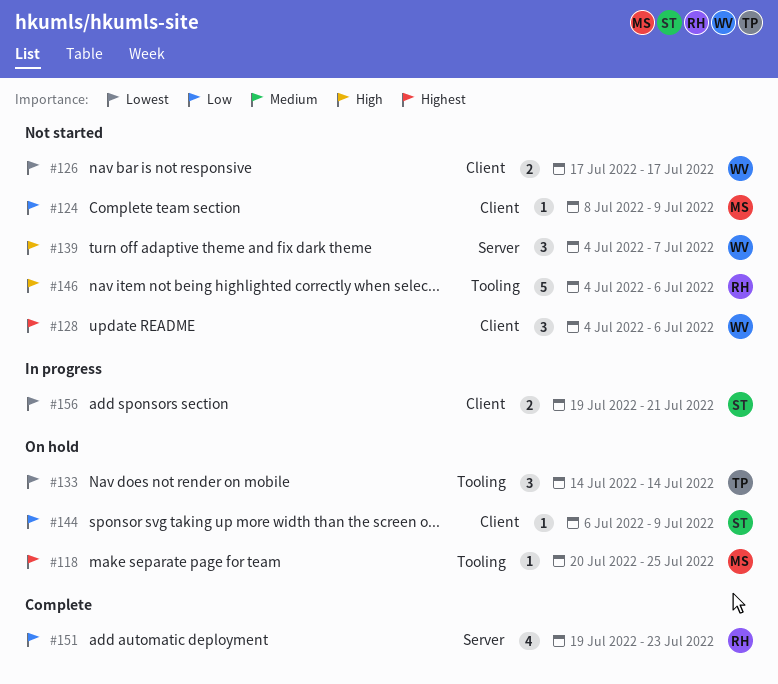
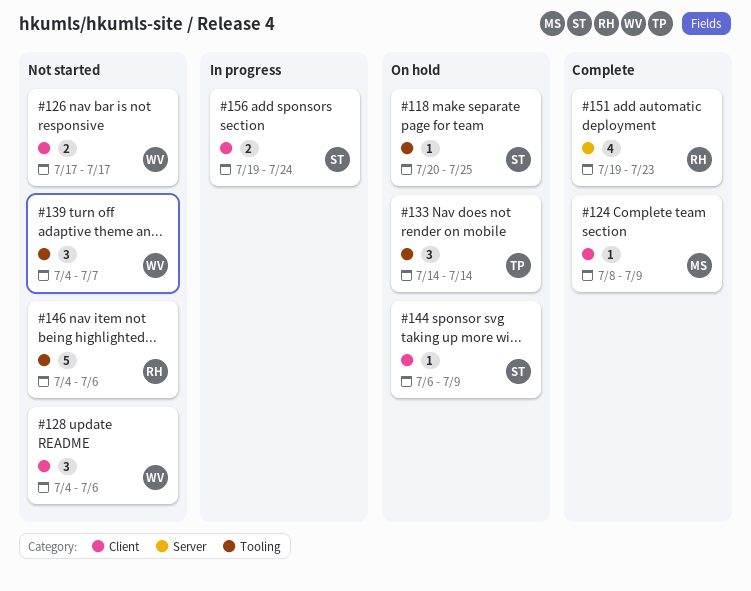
#118, owner: MS -> ST
#124, status: Not started -> Complete
#139, label: Server -> Tooling
#156, due: Jul 21 -> Jul 24

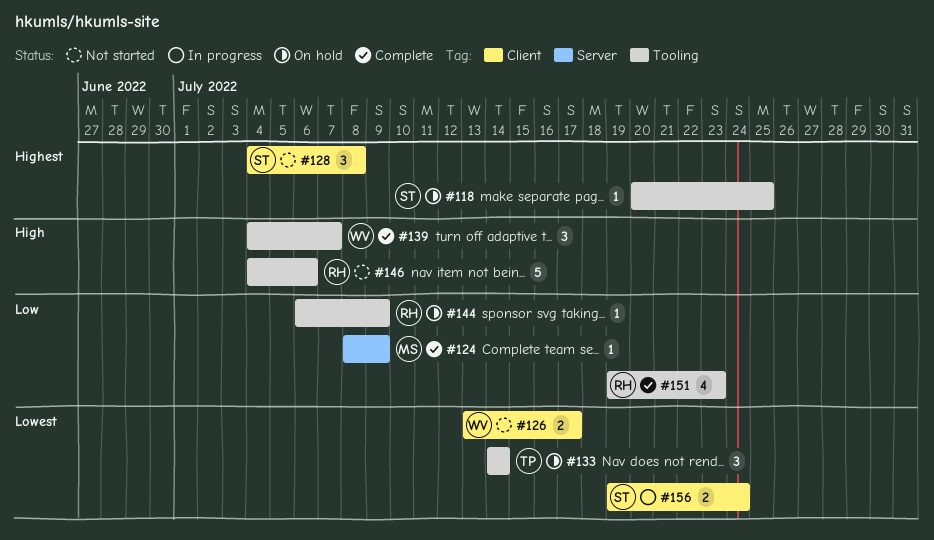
#124, label: Client -> Server
#126, start: Jul 17 -> Jul 13
#128, owner: WV -> ST
#128, due: Jul 6 -> Jul 8
#139, status: Not started -> Complete
#144, owner: ST -> RH
#144, label: Client -> Tooling
#151, label: Server -> Tooling

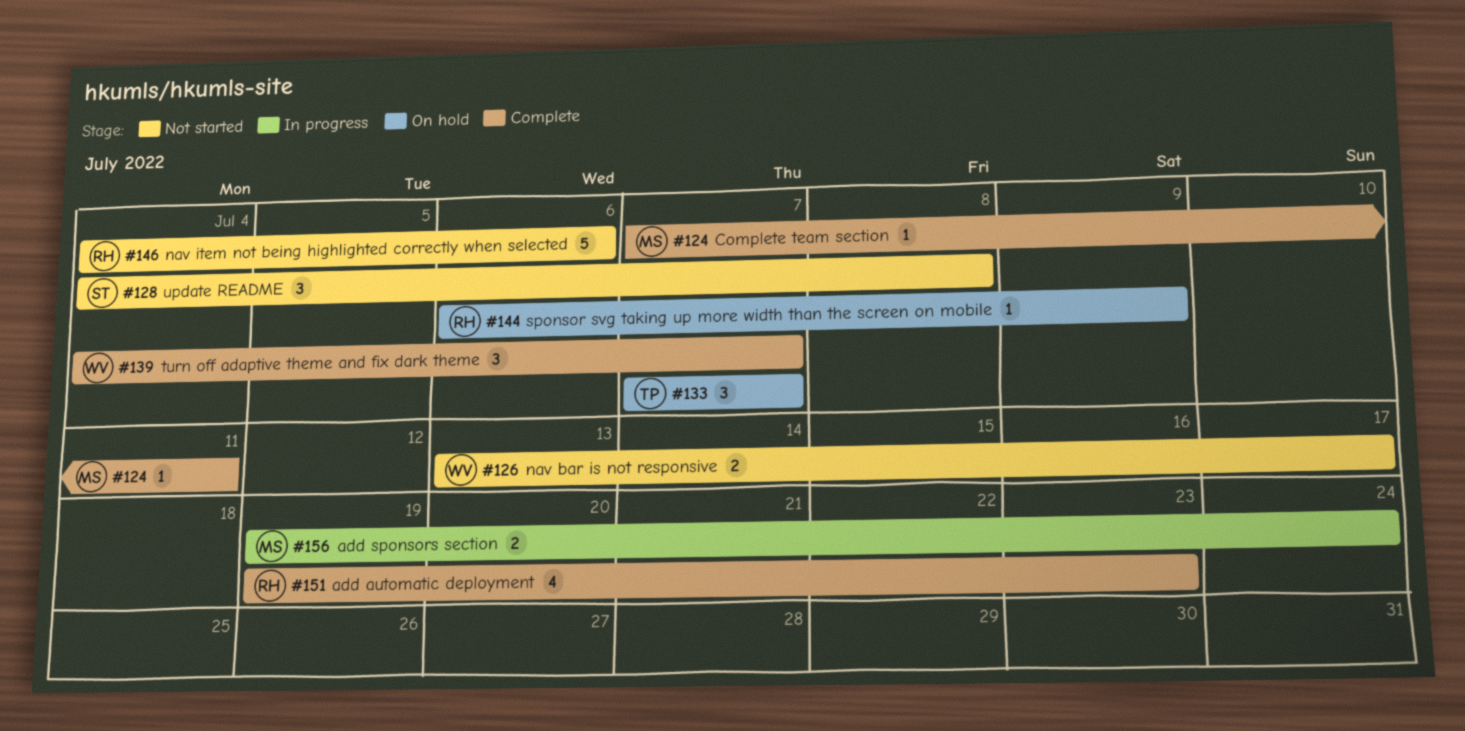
#118: present -> none
#124, start: Jul 8 -> Jul 7
#124, due: Jul 9 -> Jul 11
#133, start: Jul 14 -> Jul 7
#133, due: Jul 14 -> Jul 7
#156, owner: ST -> MS

